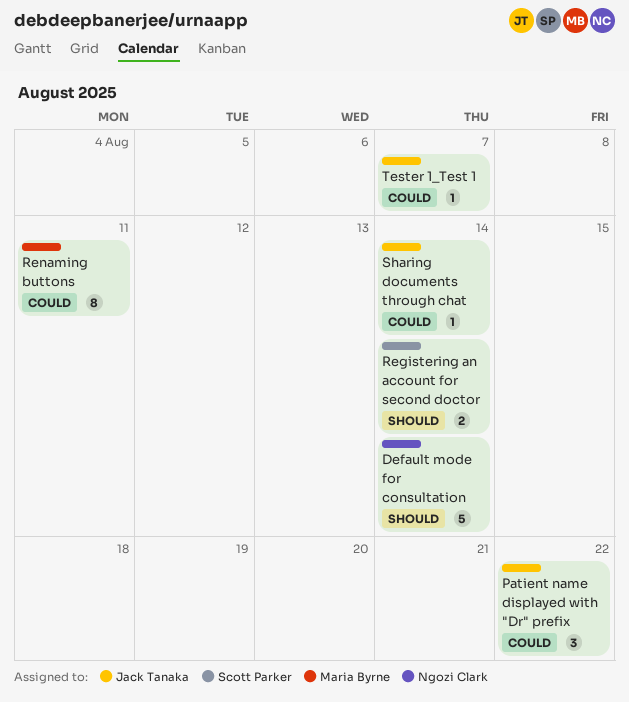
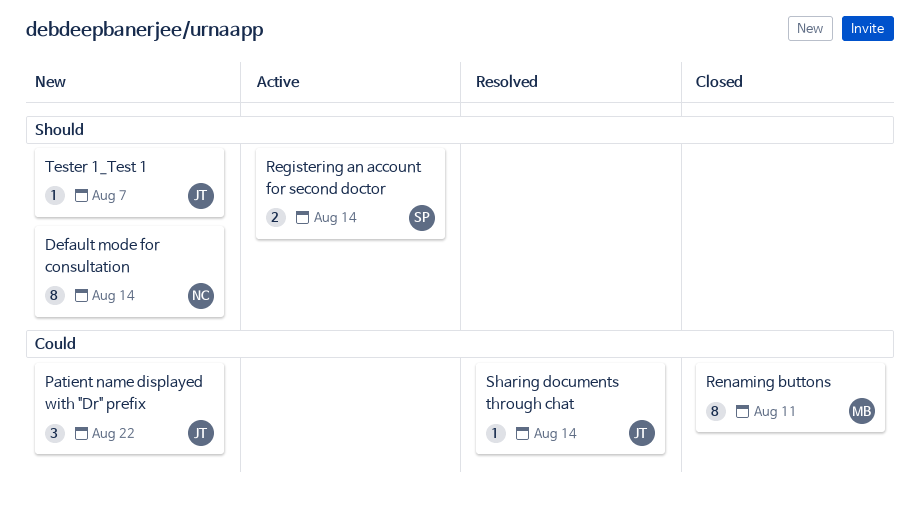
Default mode for consultation, estimate: 5 -> 8
Tester 1_Test 1, priority: Could -> Should

